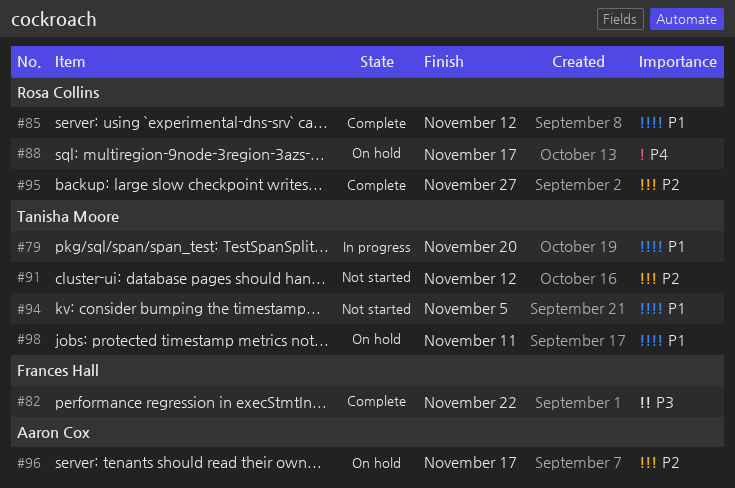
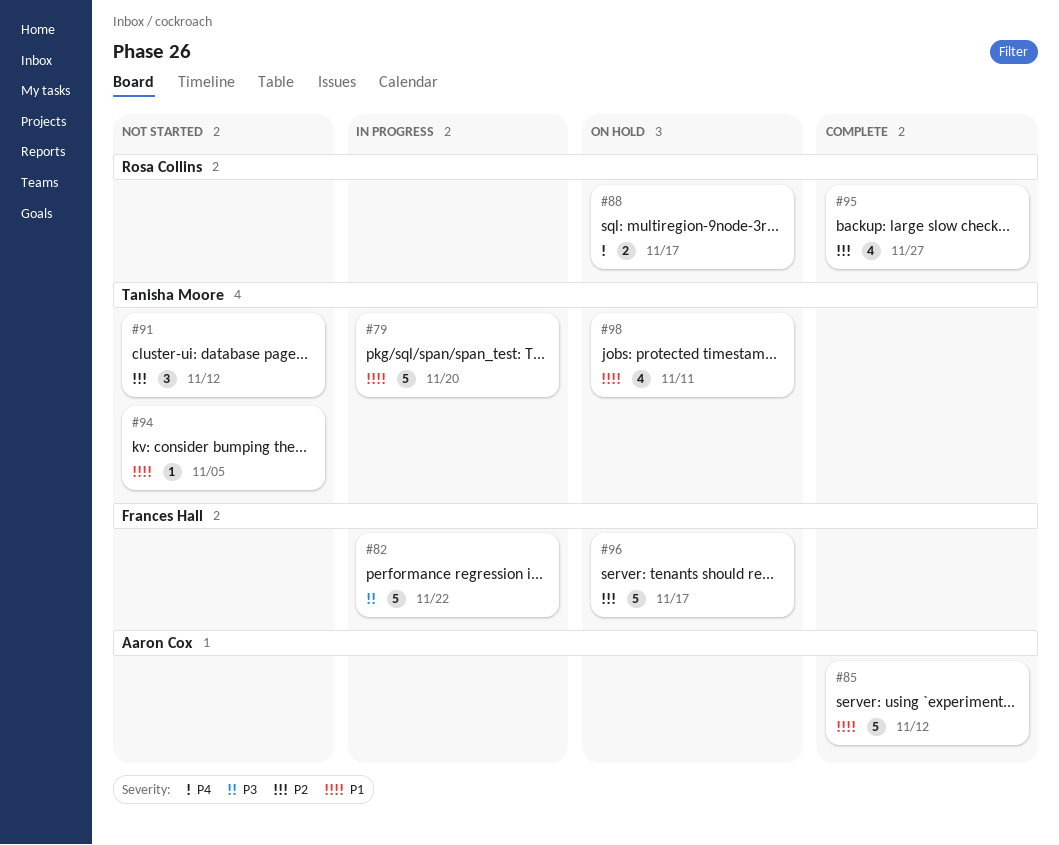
#82, status: Complete -> In progress
#85, owner: Rosa Collins -> Aaron Cox
#96, owner: Aaron Cox -> Frances Hall

